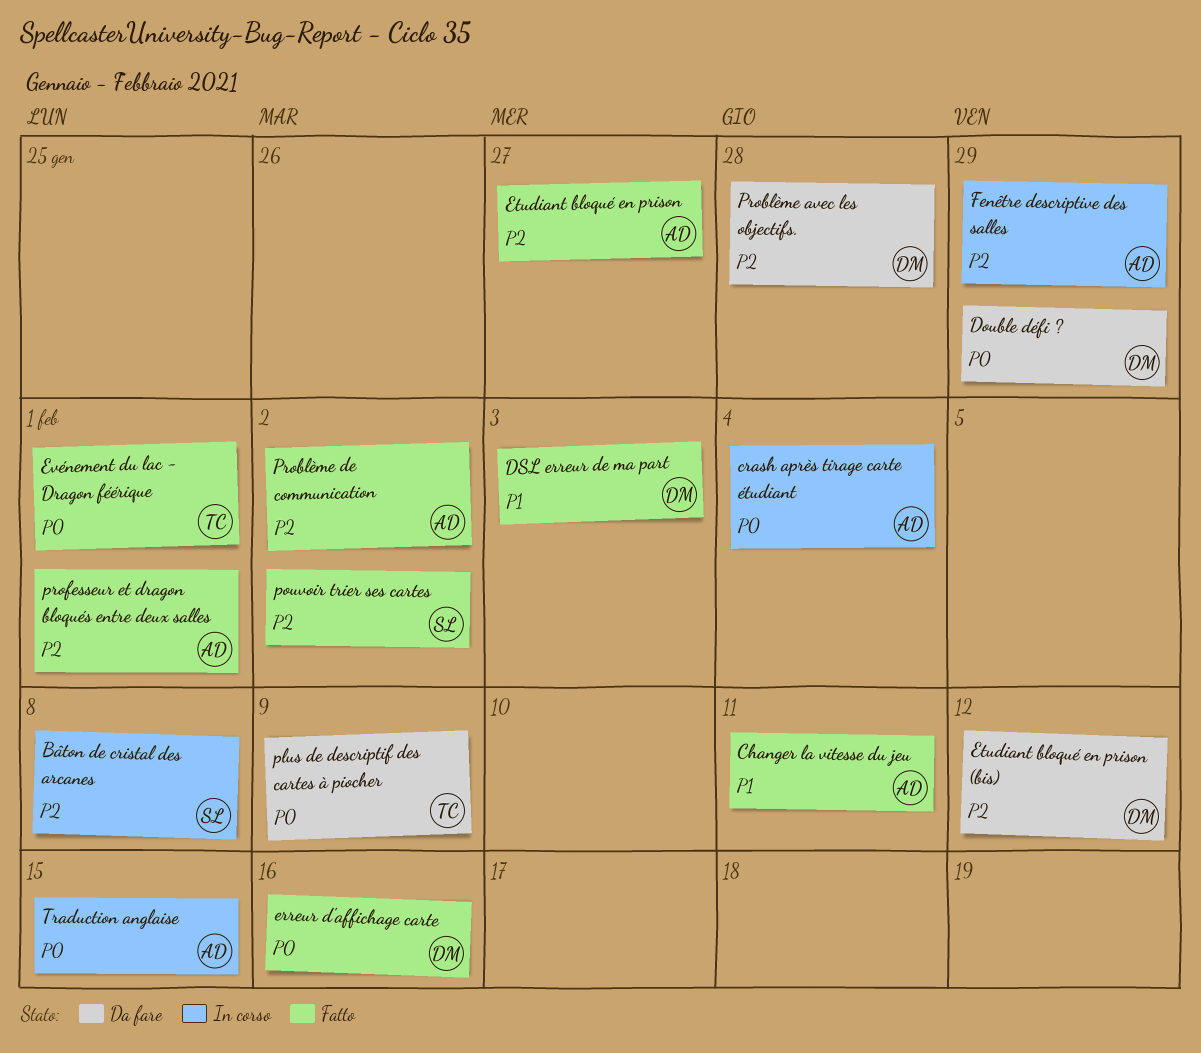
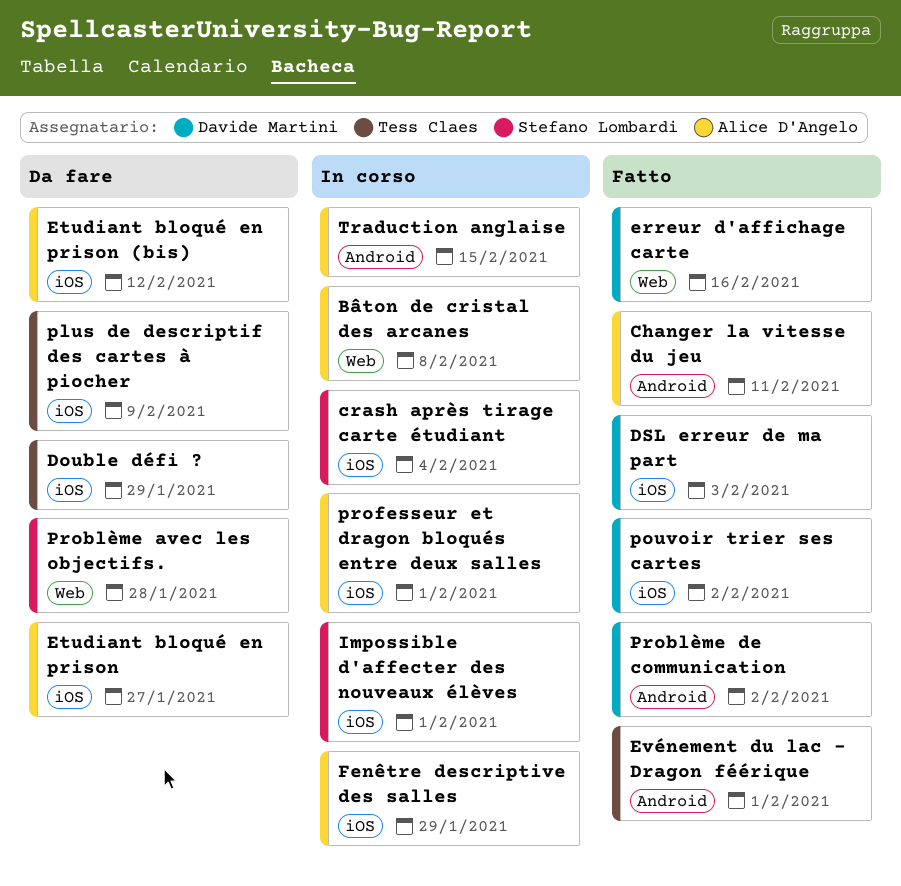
Bâton de cristal des arcanes, owner: Stefano Lombardi -> Alice D'Angelo
crash après tirage carte étudiant, owner: Alice D'Angelo -> Stefano Lombardi
Double défi ?, owner: Davide Martini -> Tess Claes
Etudiant bloqué en prison, status: Fatto -> Da fare
Etudiant bloqué en prison (bis), owner: Davide Martini -> Alice D'Angelo
Impossible d'affecter des nouveaux élèves: none -> present
pouvoir trier ses cartes, owner: Stefano Lombardi -> Davide Martini
Problème avec les objectifs., owner: Davide Martini -> Stefano Lombardi
Problème de communication, owner: Alice D'Angelo -> Davide Martini
professeur et dragon bloqués entre deux salles, status: Fatto -> In corso

